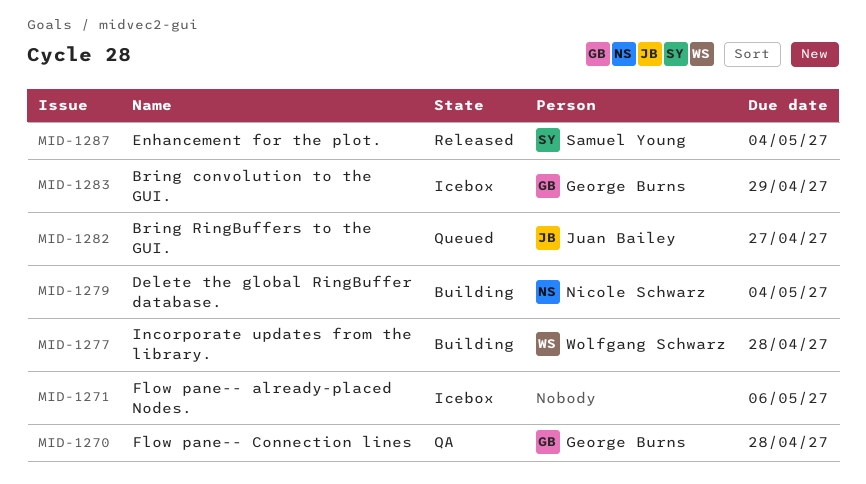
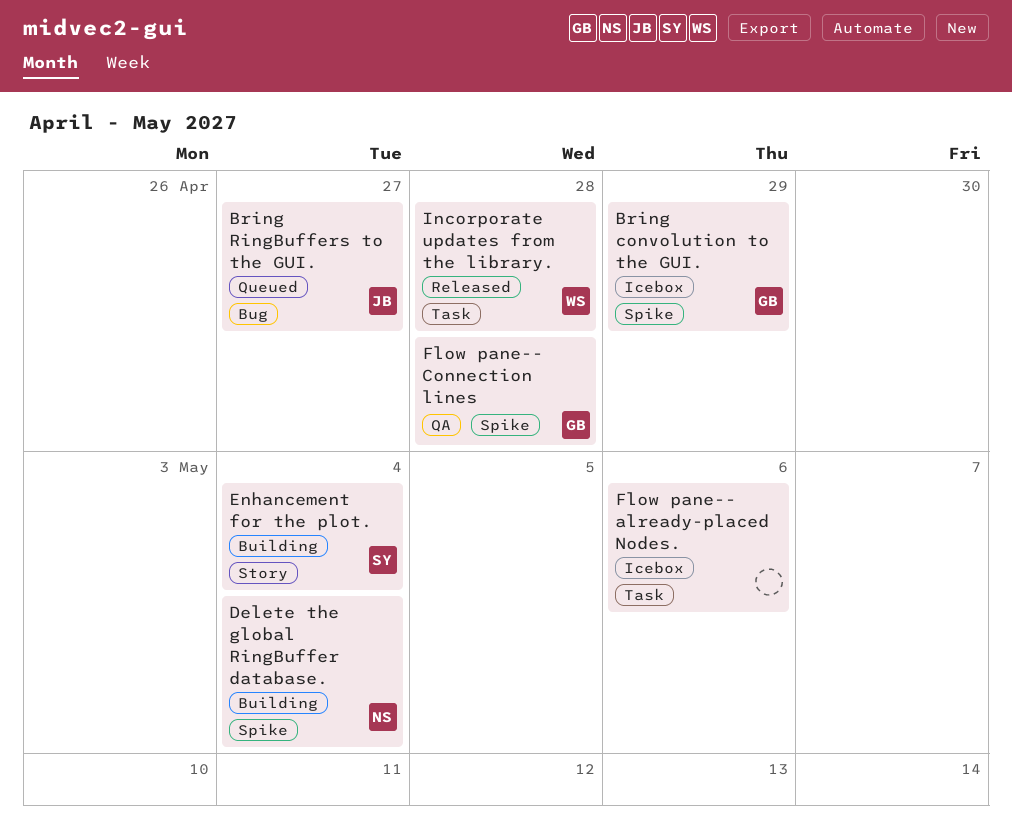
Enhancement for the plot., status: Released -> Building
Incorporate updates from the library., status: Building -> Released

